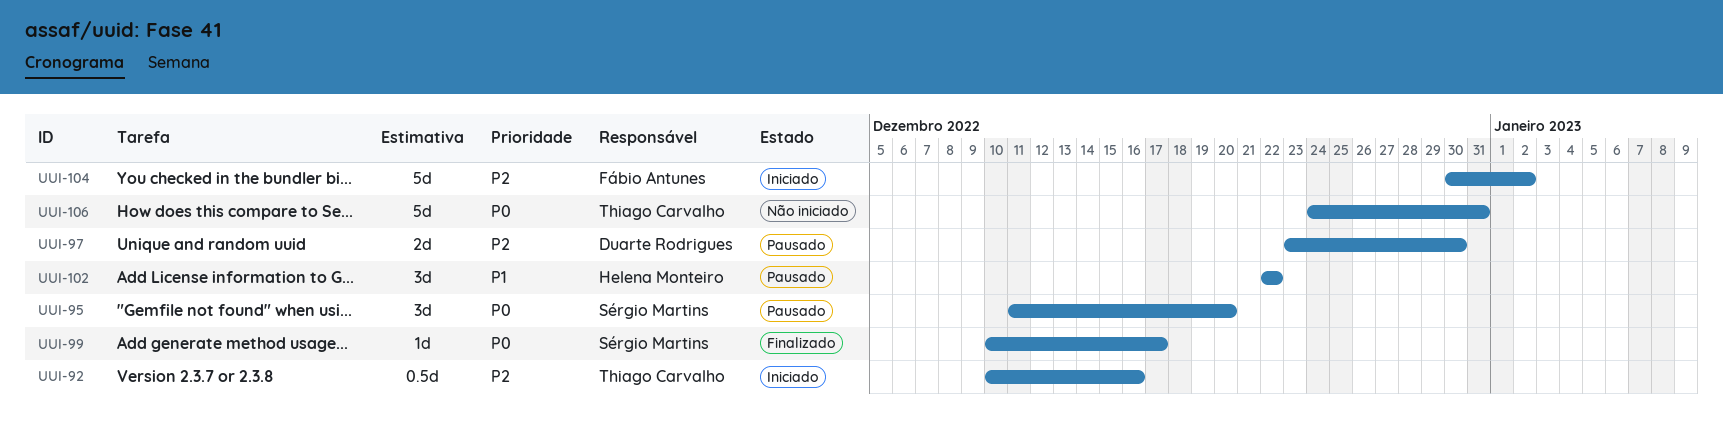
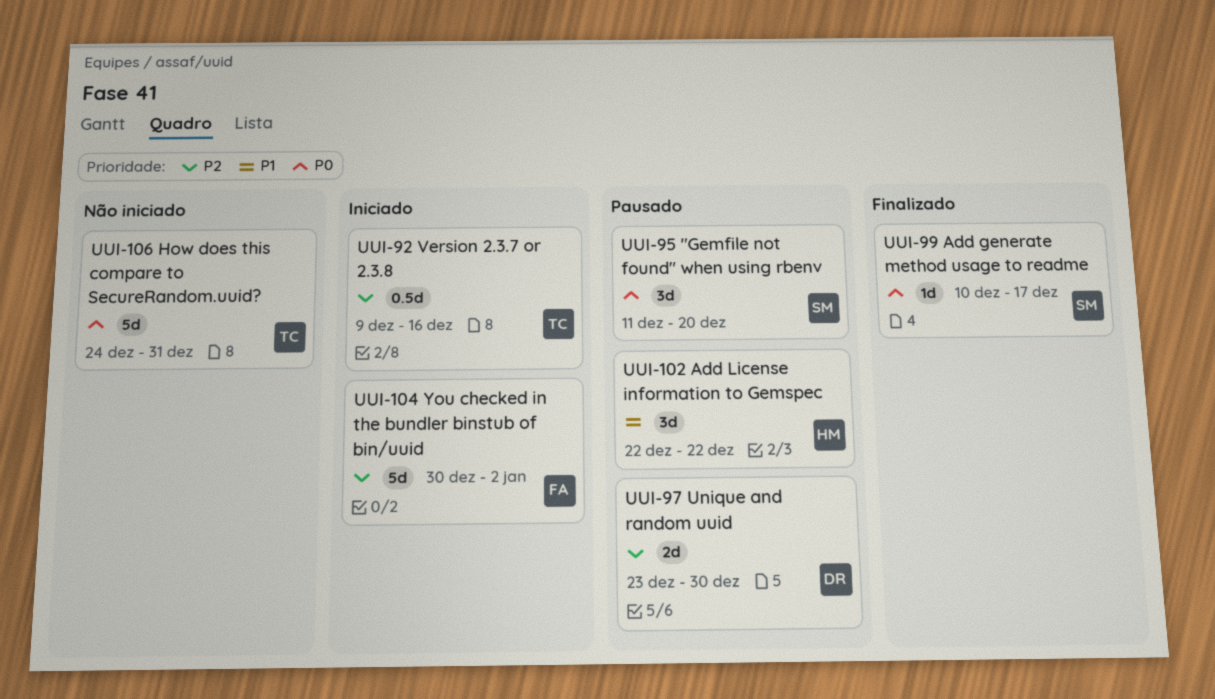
UUI-92, start: Dec 10 -> Dec 9

